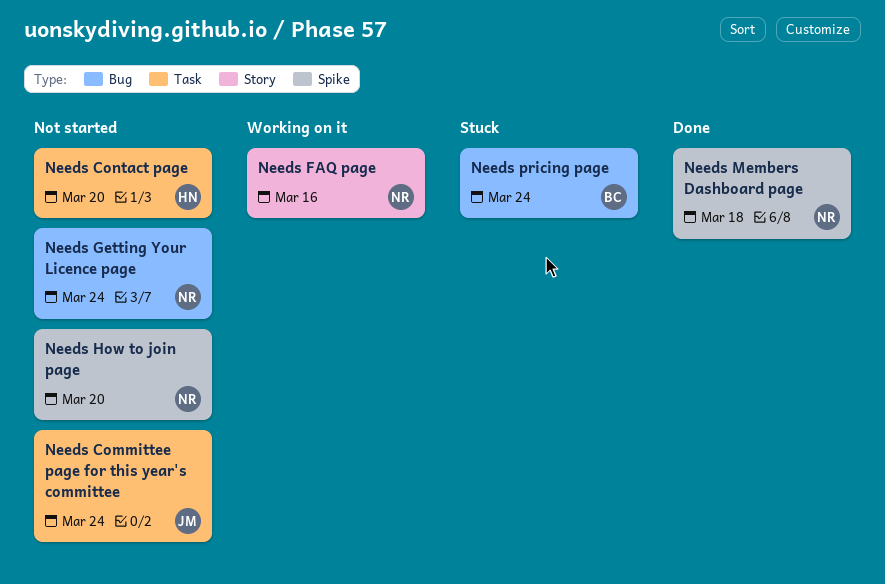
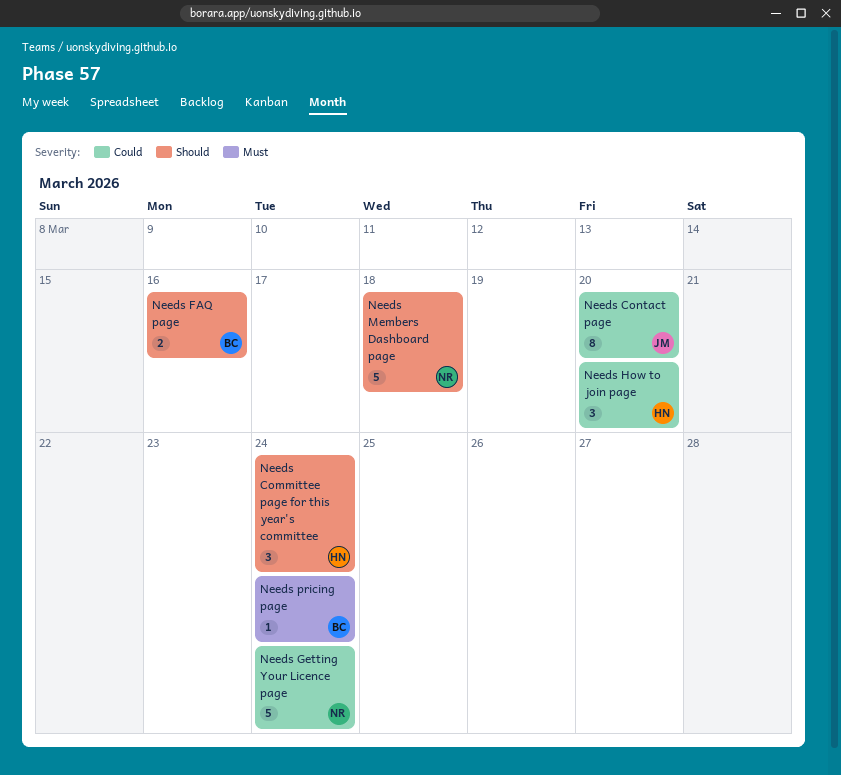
Needs Committee page for this year's committee, owner: JM -> HN
Needs Contact page, owner: HN -> JM
Needs FAQ page, owner: NR -> BC
Needs How to join page, owner: NR -> HN

